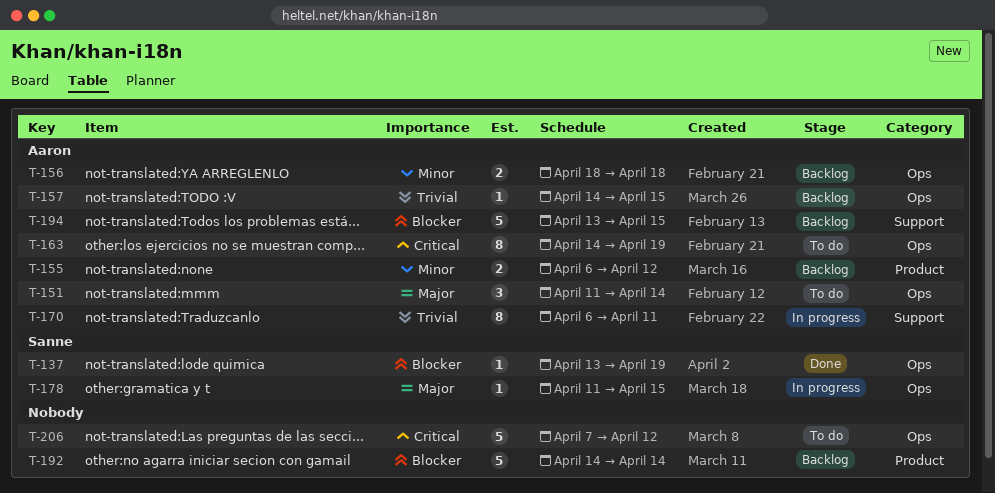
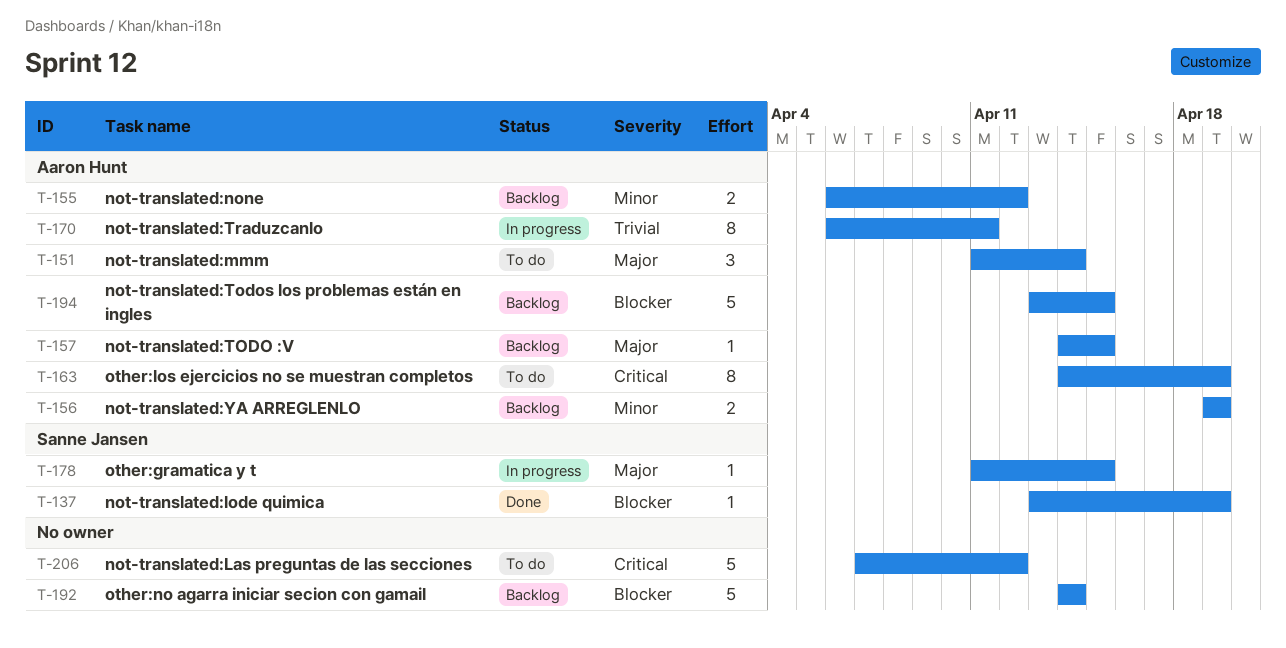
T-156, start: Apr 18 -> Apr 19
T-156, due: Apr 18 -> Apr 19
T-157, priority: Trivial -> Major

